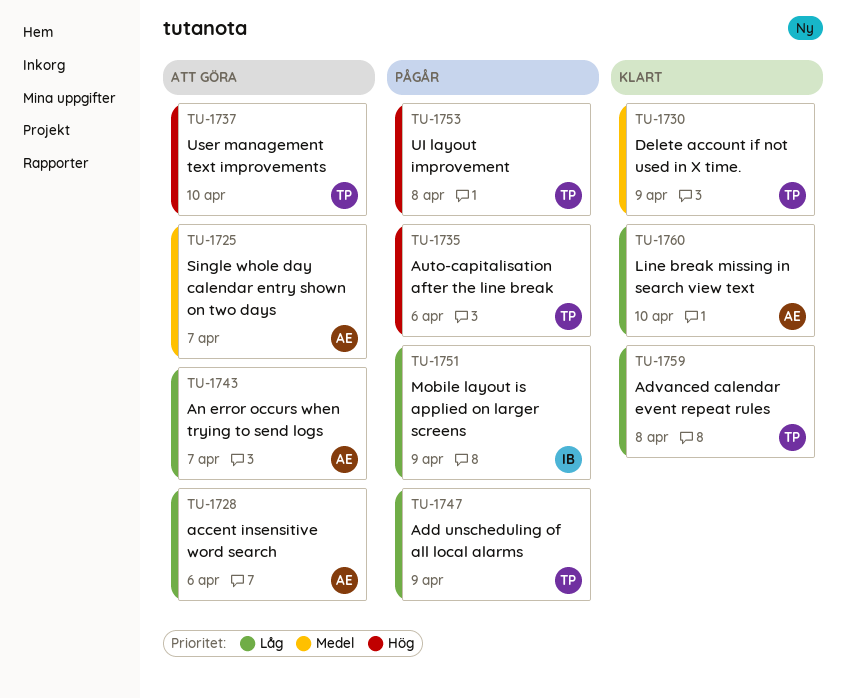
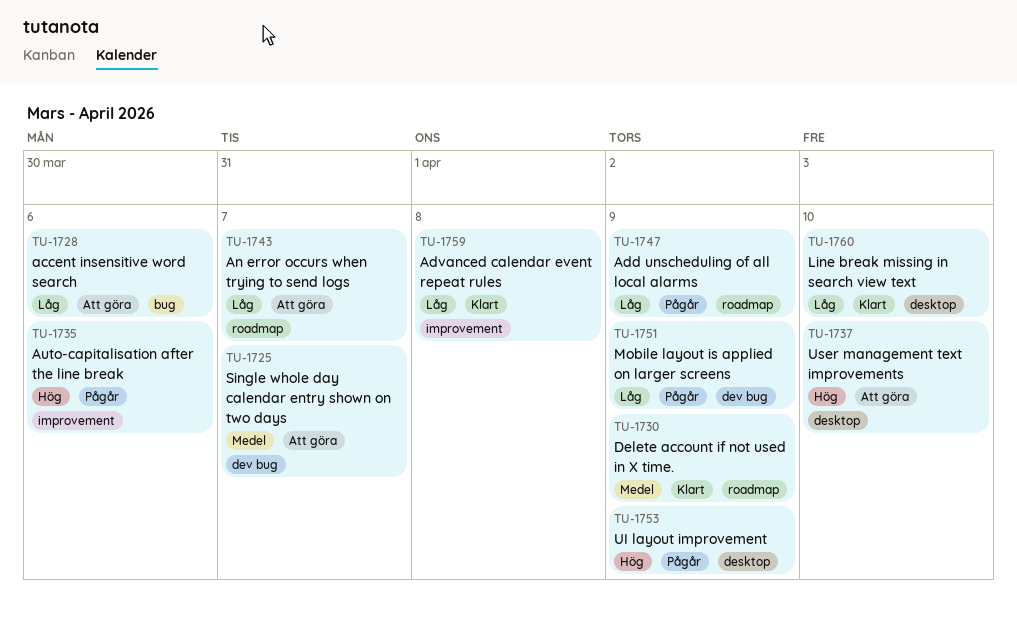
TU-1753, due: Apr 8 -> Apr 9

